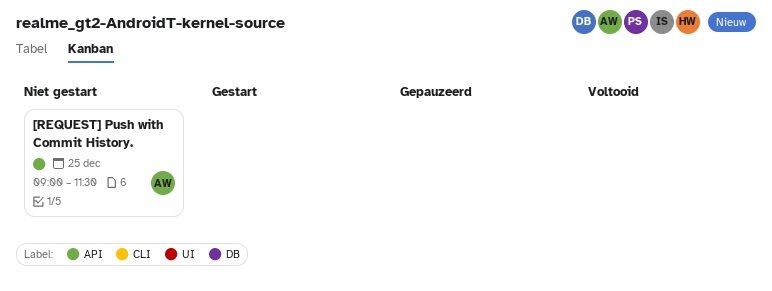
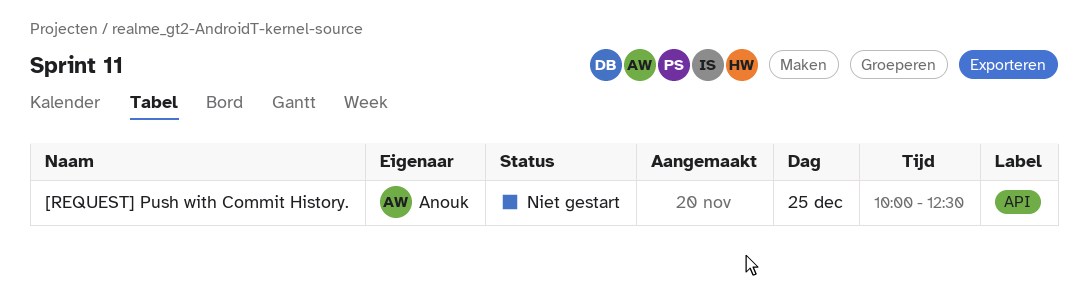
[REQUEST] Push with Commit History., begins: 09:00 -> 10:00
[REQUEST] Push with Commit History., ends: 11:30 -> 12:30

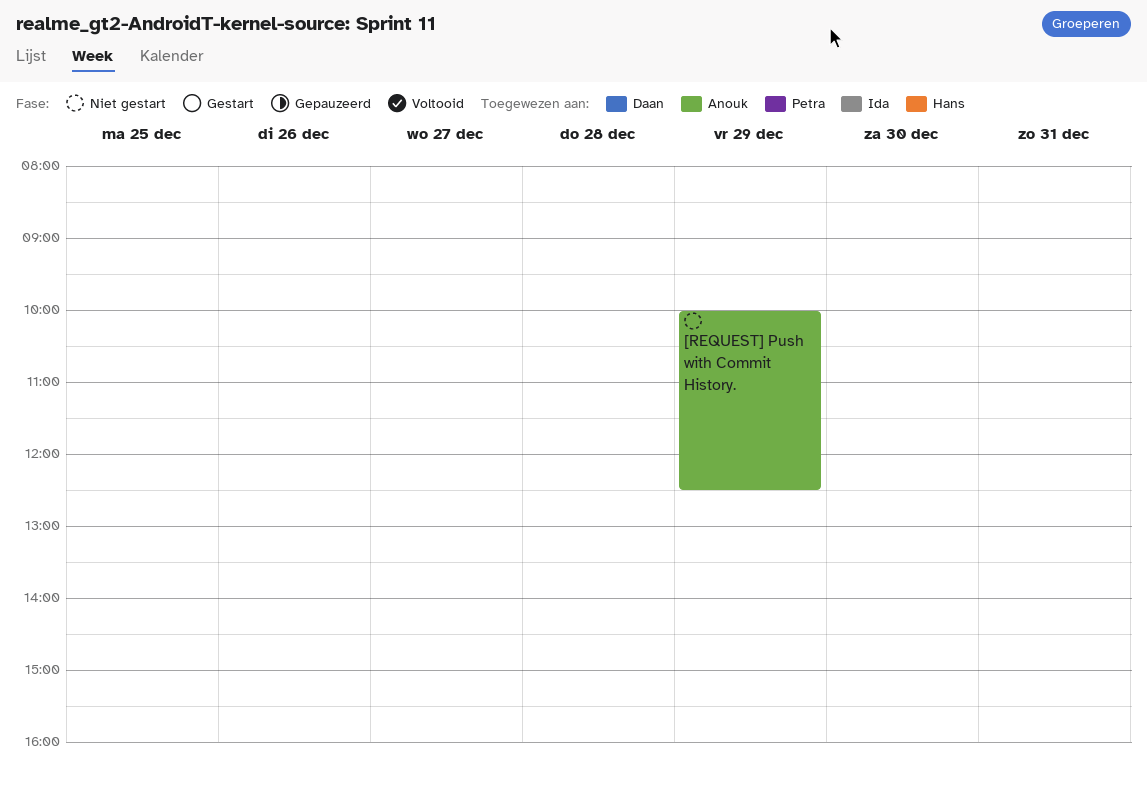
[REQUEST] Push with Commit History., day: Dec 25 -> Dec 29

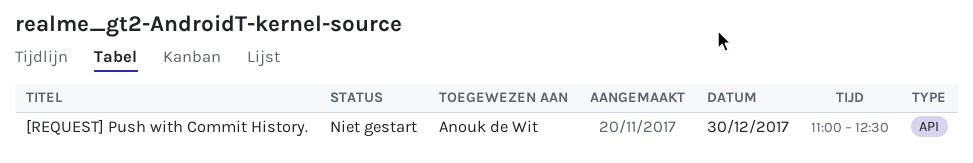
[REQUEST] Push with Commit History., day: Dec 29 -> Dec 30
[REQUEST] Push with Commit History., begins: 10:00 -> 11:00

